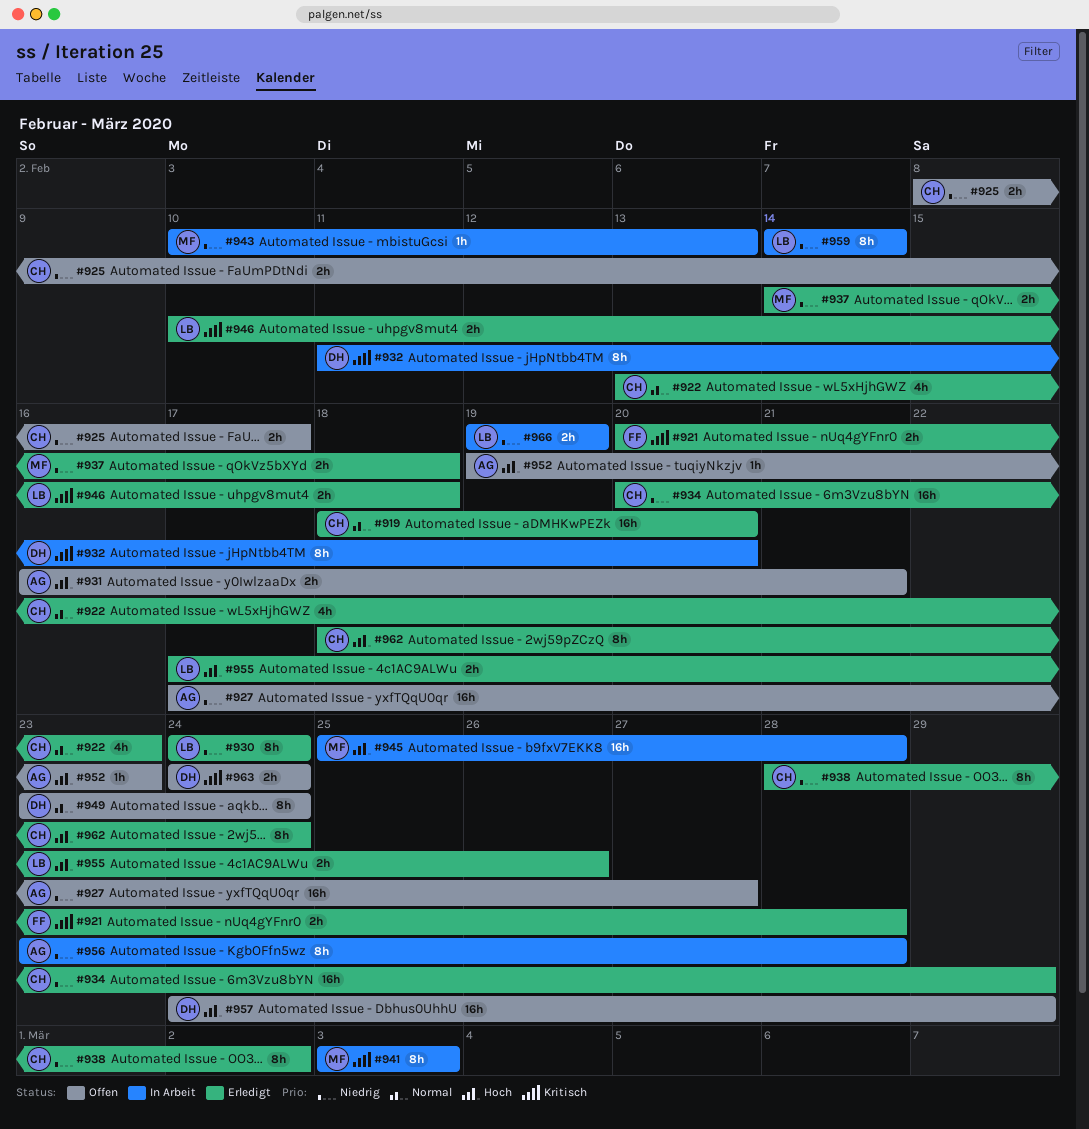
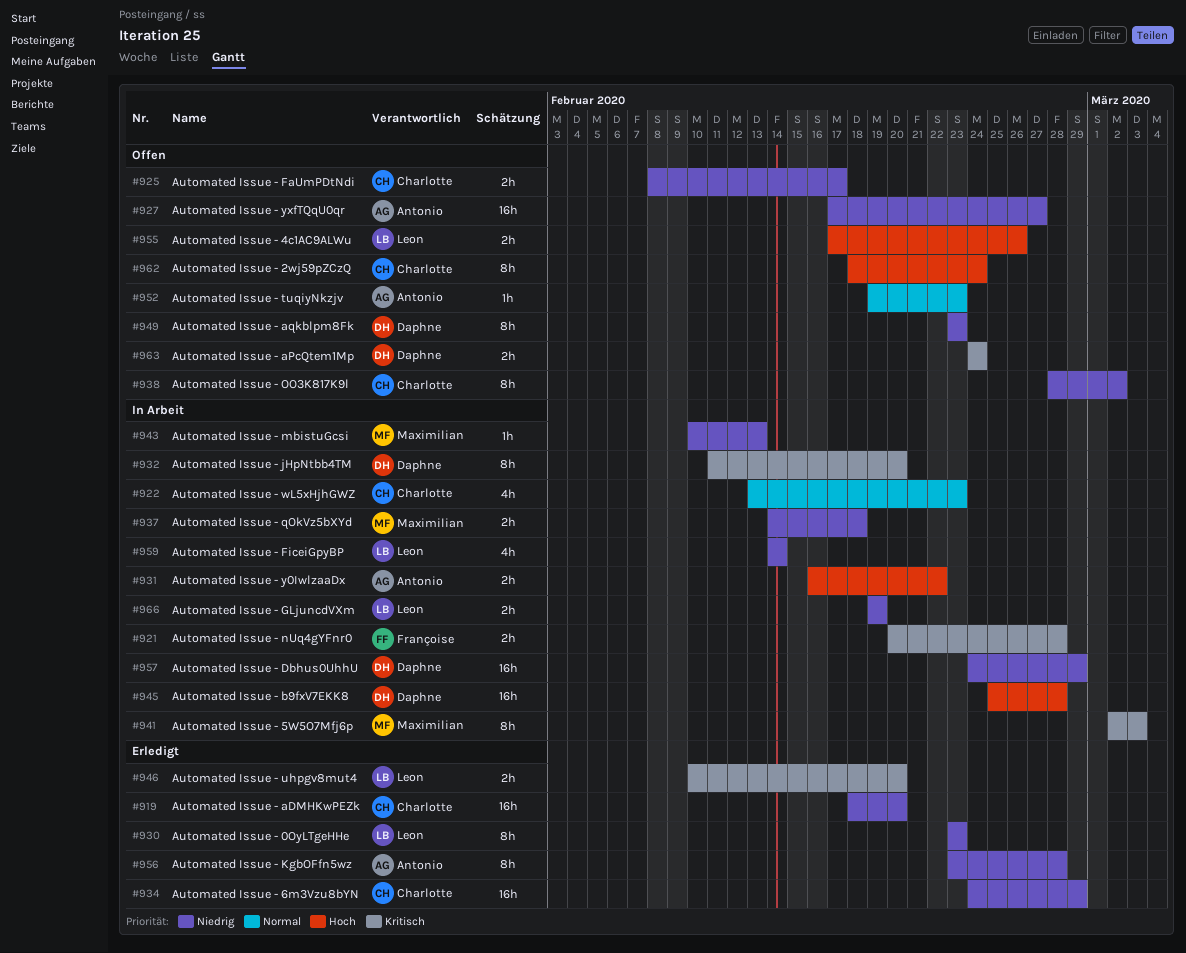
#919, priority: Normal -> Niedrig
#921, status: Erledigt -> In Arbeit
#922, status: Erledigt -> In Arbeit
#930, start: Feb 24 -> Feb 23
#930, due: Feb 24 -> Feb 23
#931, status: Offen -> In Arbeit
#931, due: Feb 21 -> Feb 22
#934, start: Feb 20 -> Feb 24
#937, status: Erledigt -> In Arbeit
#938, status: Erledigt -> Offen
#941, start: Mar 3 -> Mar 2
#945, owner: Maximilian -> Daphne
#946, due: Feb 18 -> Feb 20
#949, priority: Normal -> Niedrig
#949, due: Feb 24 -> Feb 23
#952, priority: Hoch -> Normal
#955, status: Erledigt -> Offen
#956, status: In Arbeit -> Erledigt
#957, status: Offen -> In Arbeit
#957, priority: Hoch -> Niedrig
#959, estimate: 8h -> 4h
#962, status: Erledigt -> Offen

